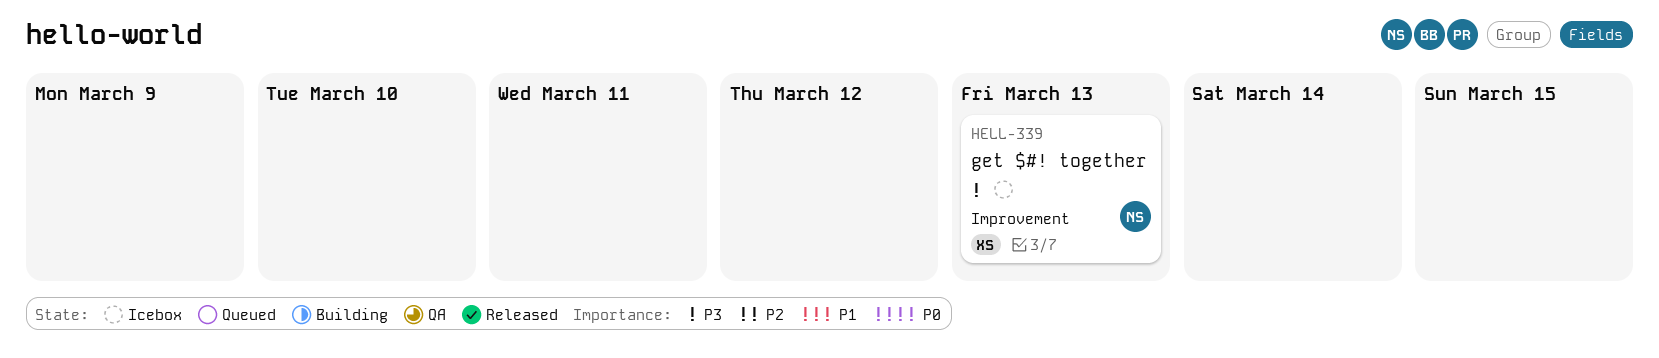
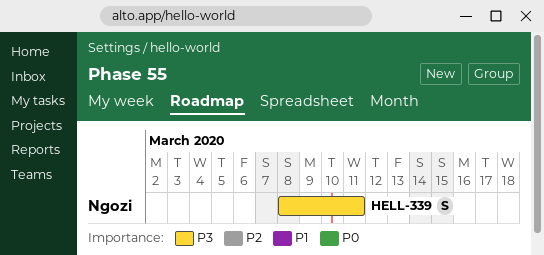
HELL-339, estimate: XS -> S
HELL-339, due: Mar 13 -> Mar 11

